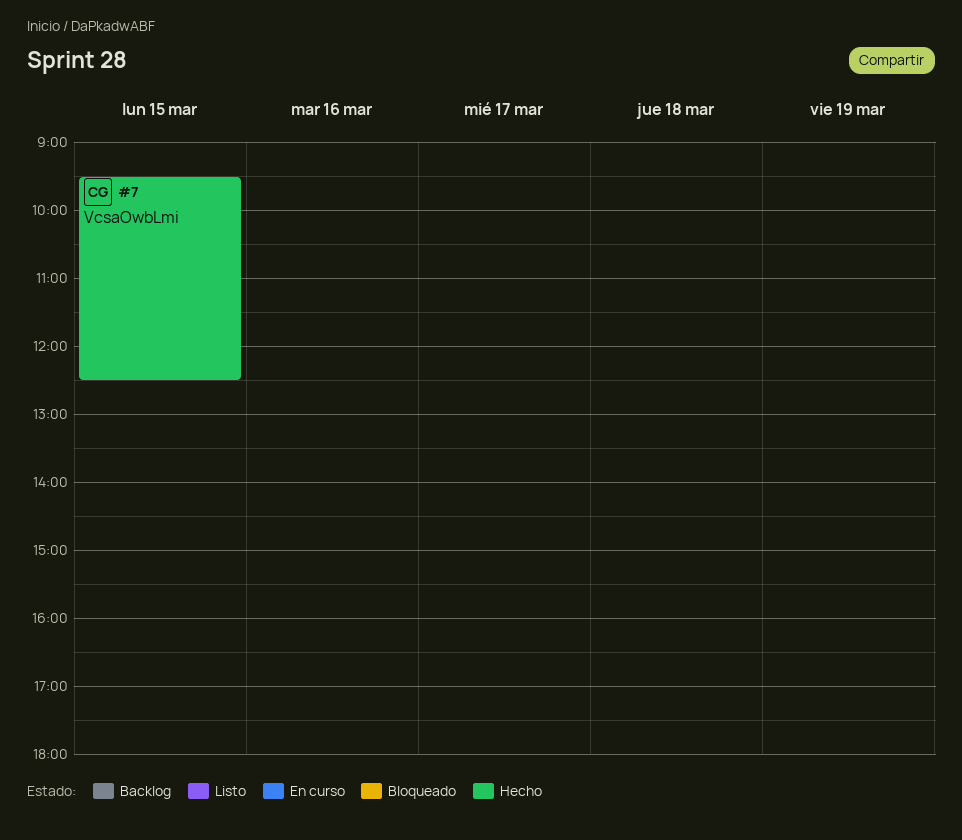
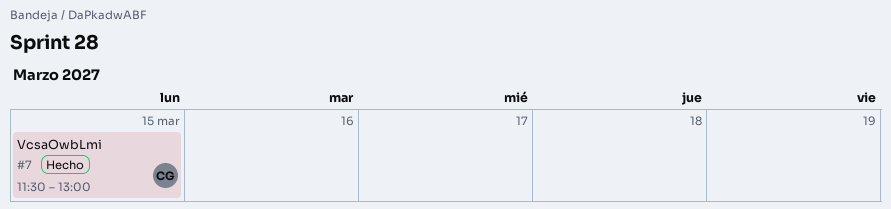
#7, begins: 09:30 -> 11:30
#7, ends: 12:30 -> 13:00

